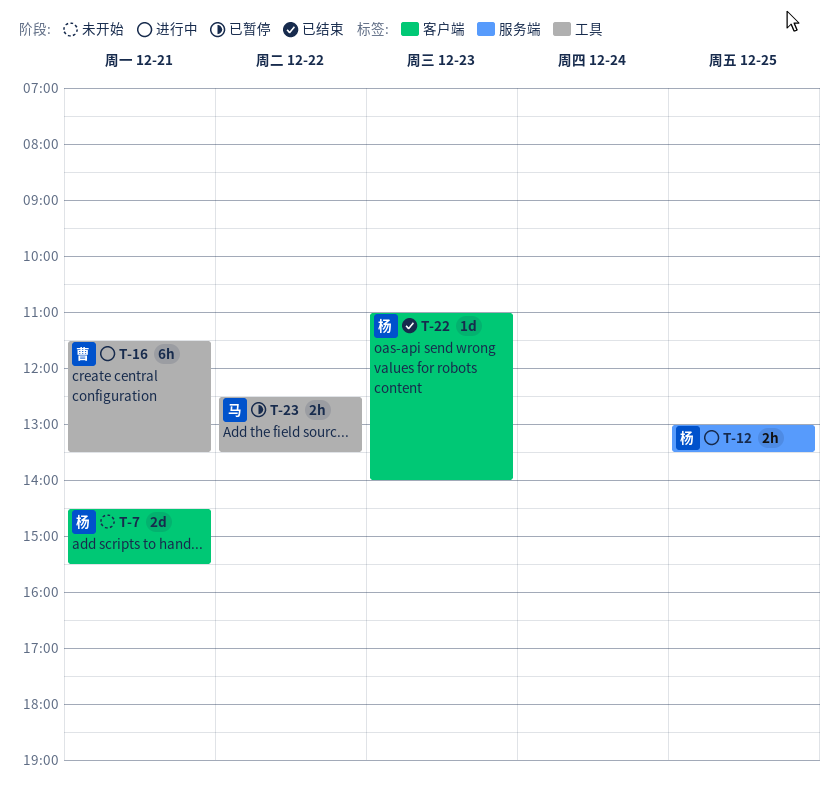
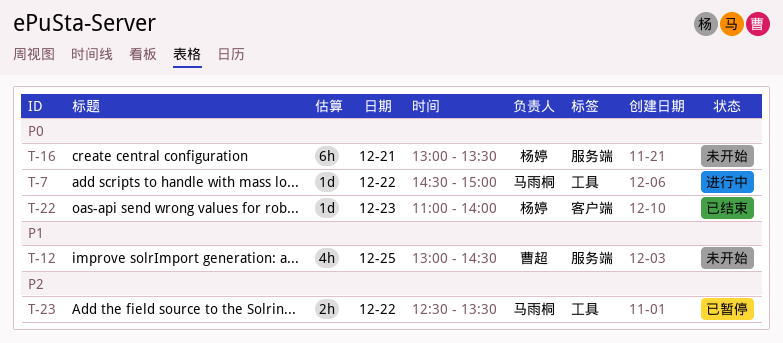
T-7, status: 未开始 -> 进行中
T-7, owner: 杨婷 -> 马雨桐
T-7, label: 客户端 -> 工具
T-7, estimate: 2d -> 1d
T-7, day: Dec 21 -> Dec 22
T-7, ends: 15:30 -> 15:00
T-12, status: 进行中 -> 未开始
T-12, owner: 杨婷 -> 曹超
T-12, estimate: 2h -> 4h
T-12, ends: 13:30 -> 14:30
T-16, status: 进行中 -> 未开始
T-16, owner: 曹超 -> 杨婷
T-16, label: 工具 -> 服务端
T-16, begins: 11:30 -> 13:00

